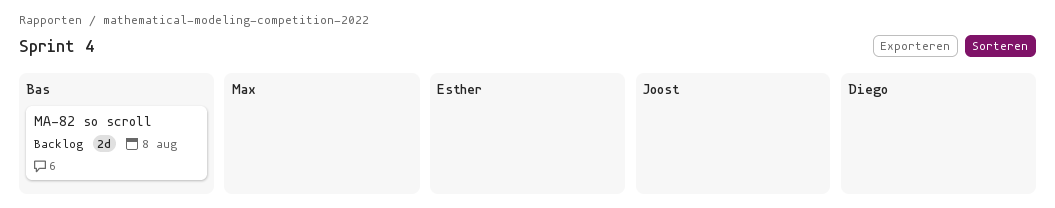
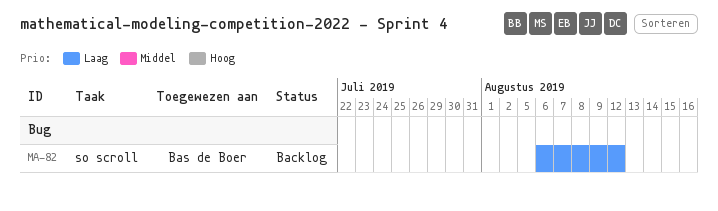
MA-82, due: Aug 8 -> Aug 12

